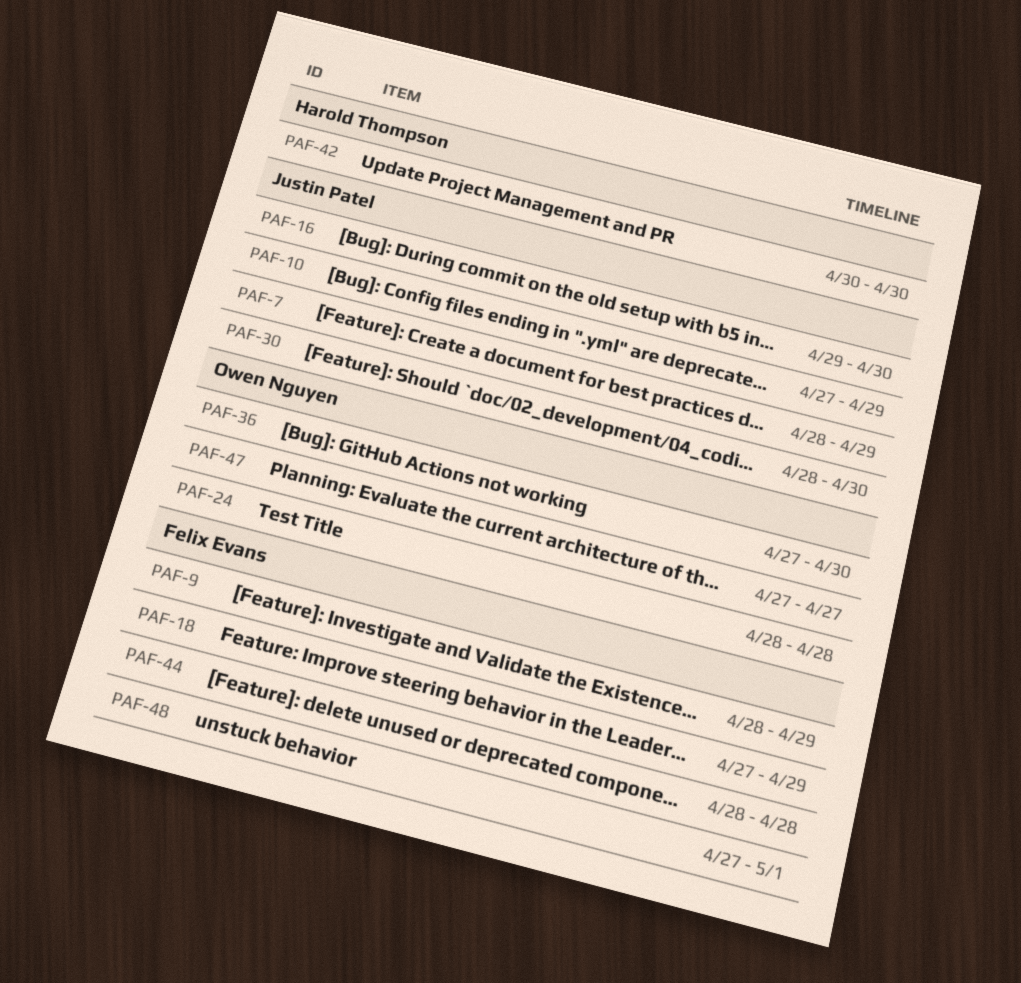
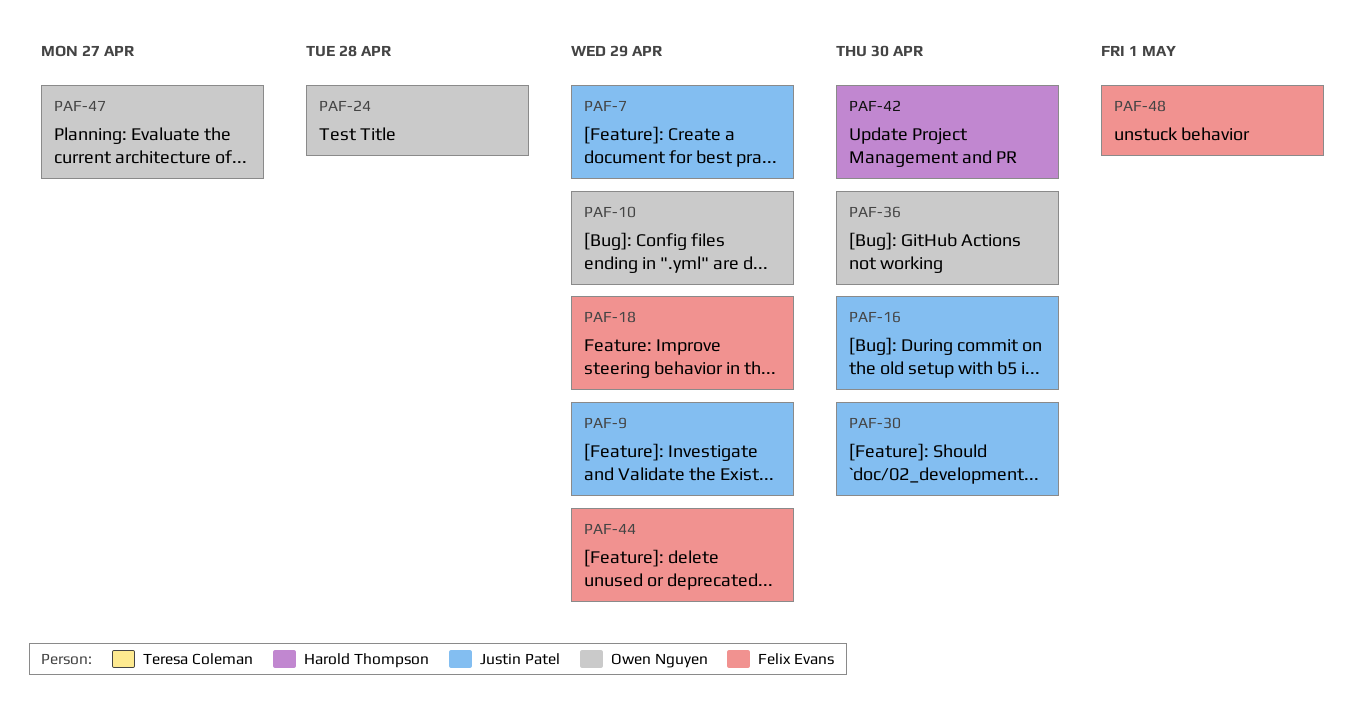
PAF-9, owner: Felix Evans -> Justin Patel
PAF-10, owner: Justin Patel -> Owen Nguyen
PAF-44, due: Apr 28 -> Apr 29

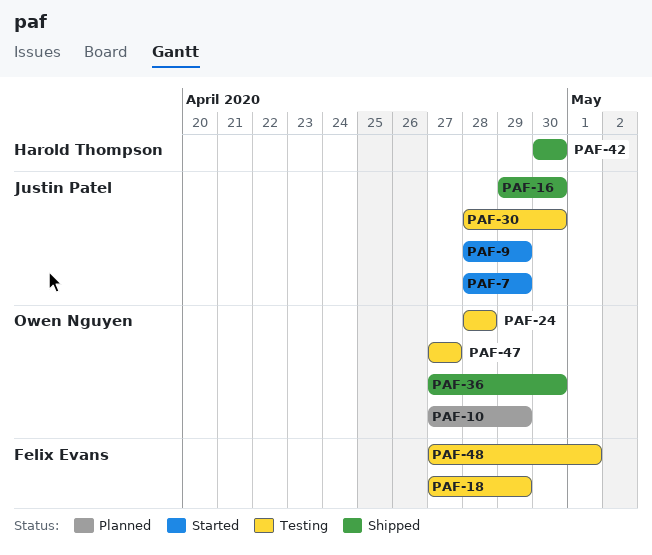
PAF-44: present -> none

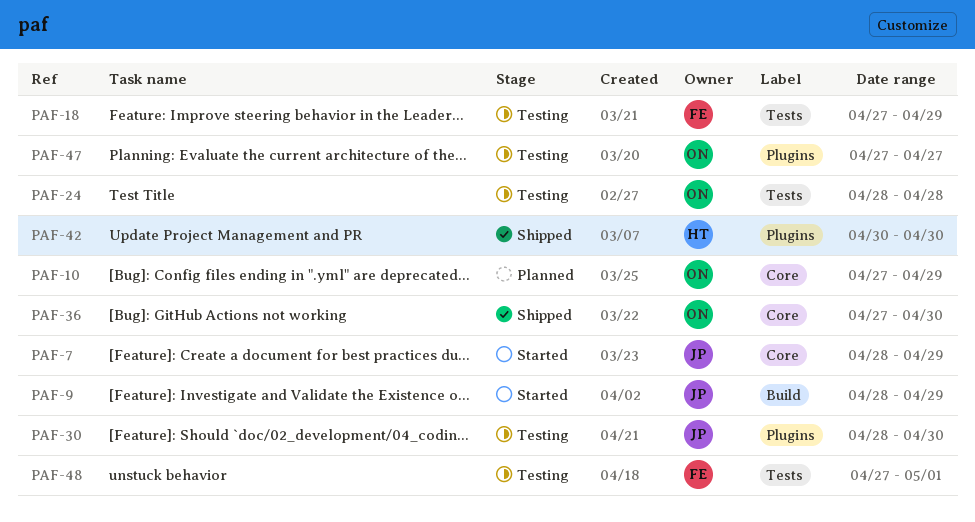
PAF-16: present -> none

